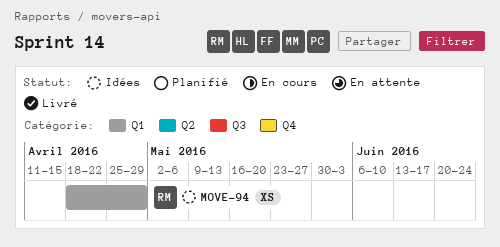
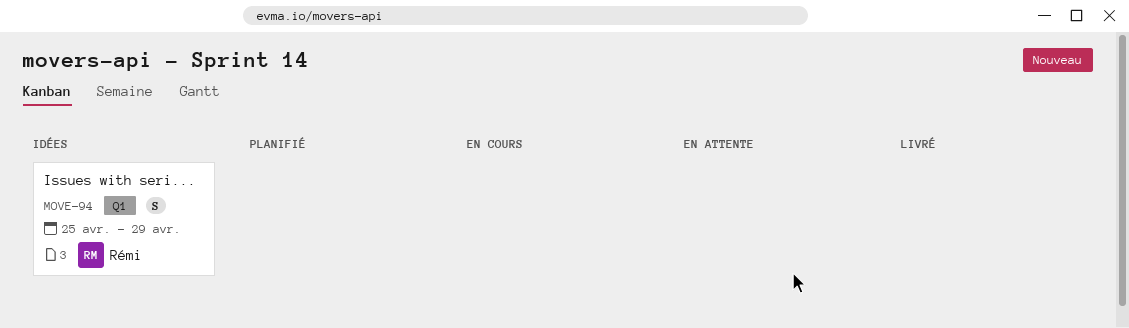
MOVE-94, estimate: XS -> S
MOVE-94, start: Apr 18 -> Apr 25

